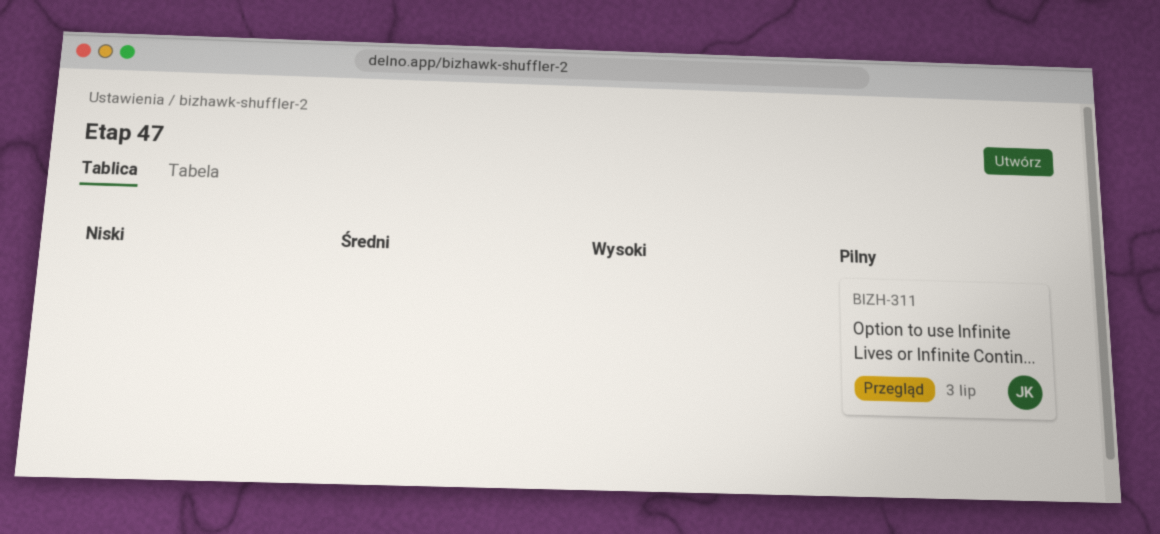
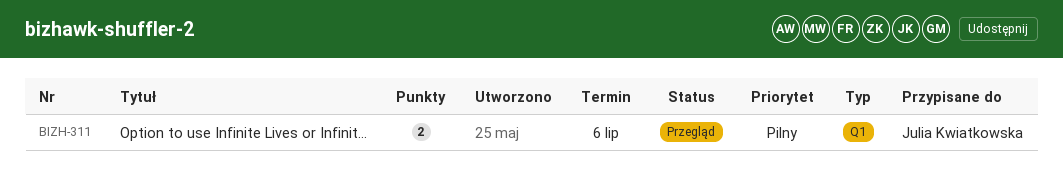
BIZH-311, due: Jul 3 -> Jul 6

